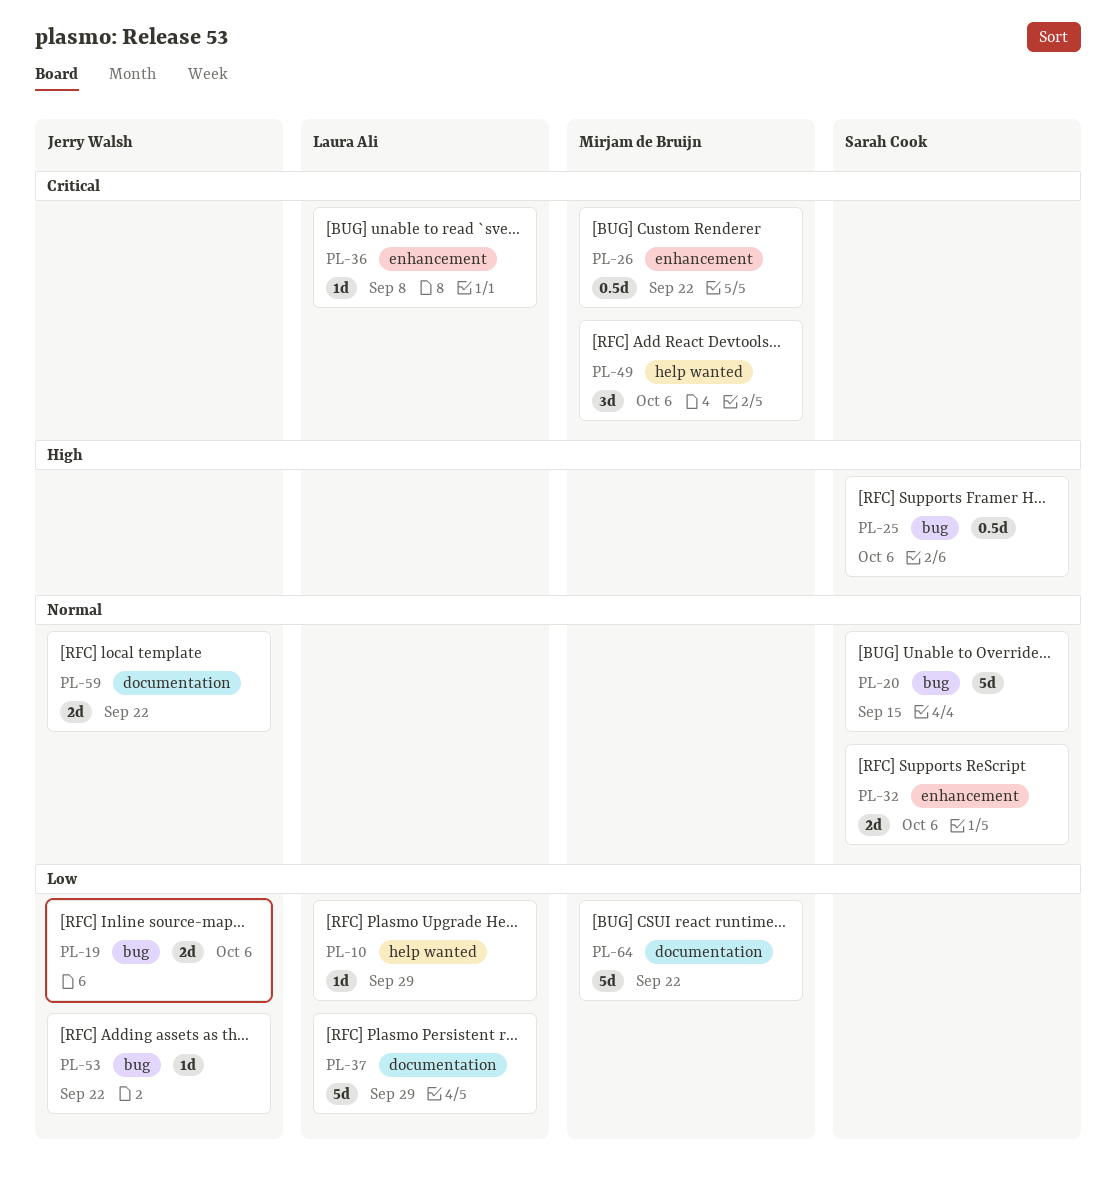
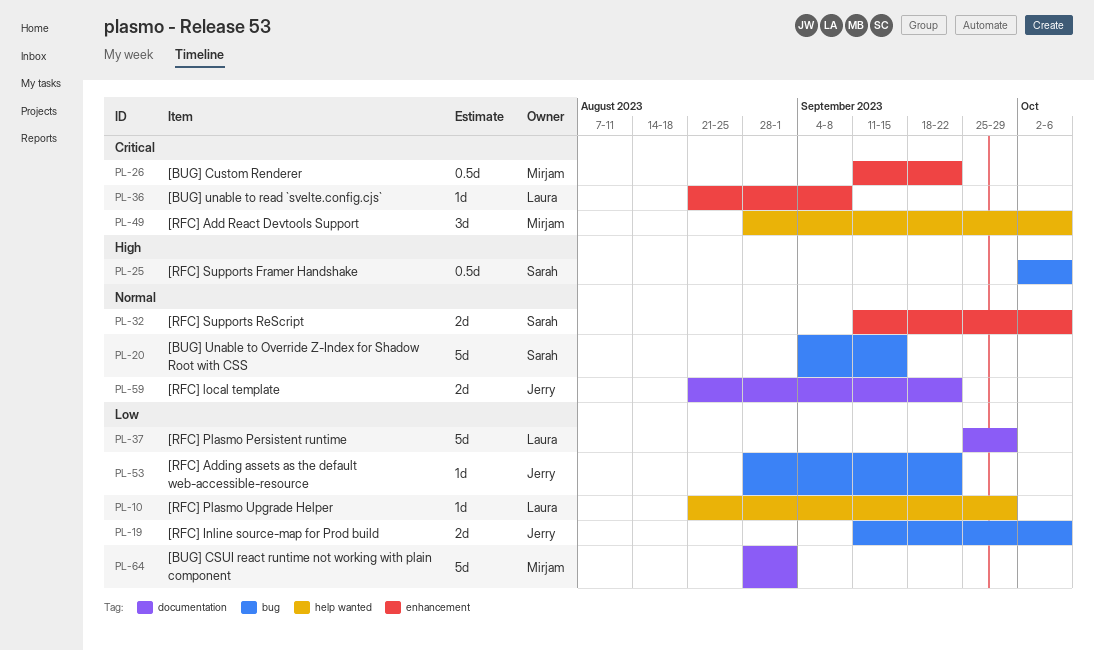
PL-64, due: Sep 22 -> Sep 1

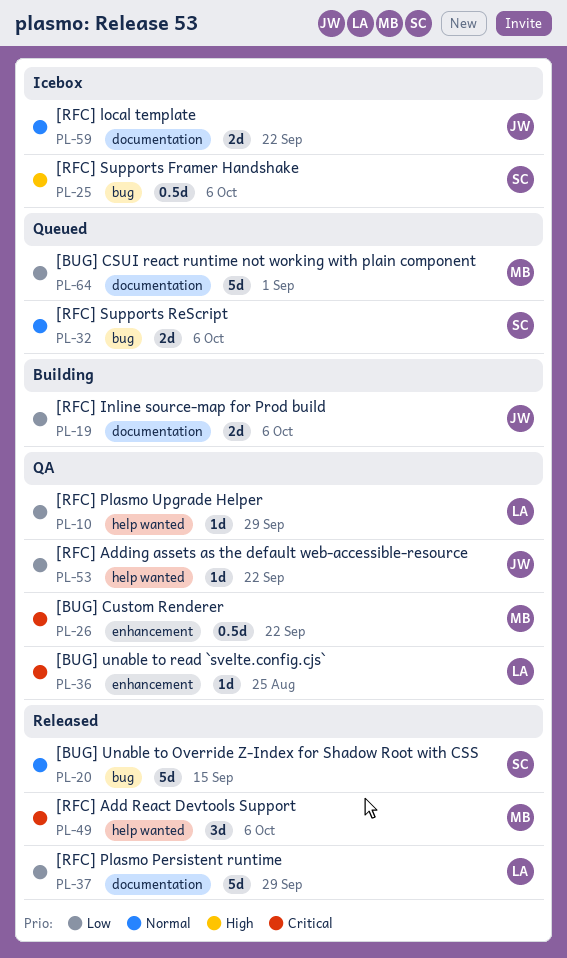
PL-19, label: bug -> documentation
PL-32, label: enhancement -> bug
PL-36, due: Sep 8 -> Aug 25
PL-53, label: bug -> help wanted

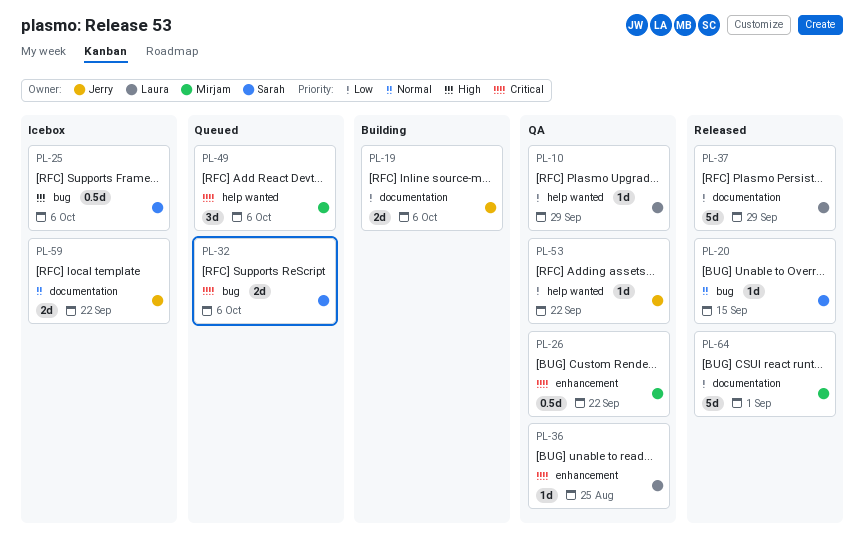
PL-20, estimate: 5d -> 1d
PL-32, priority: Normal -> Critical
PL-49, status: Released -> Queued
PL-64, status: Queued -> Released

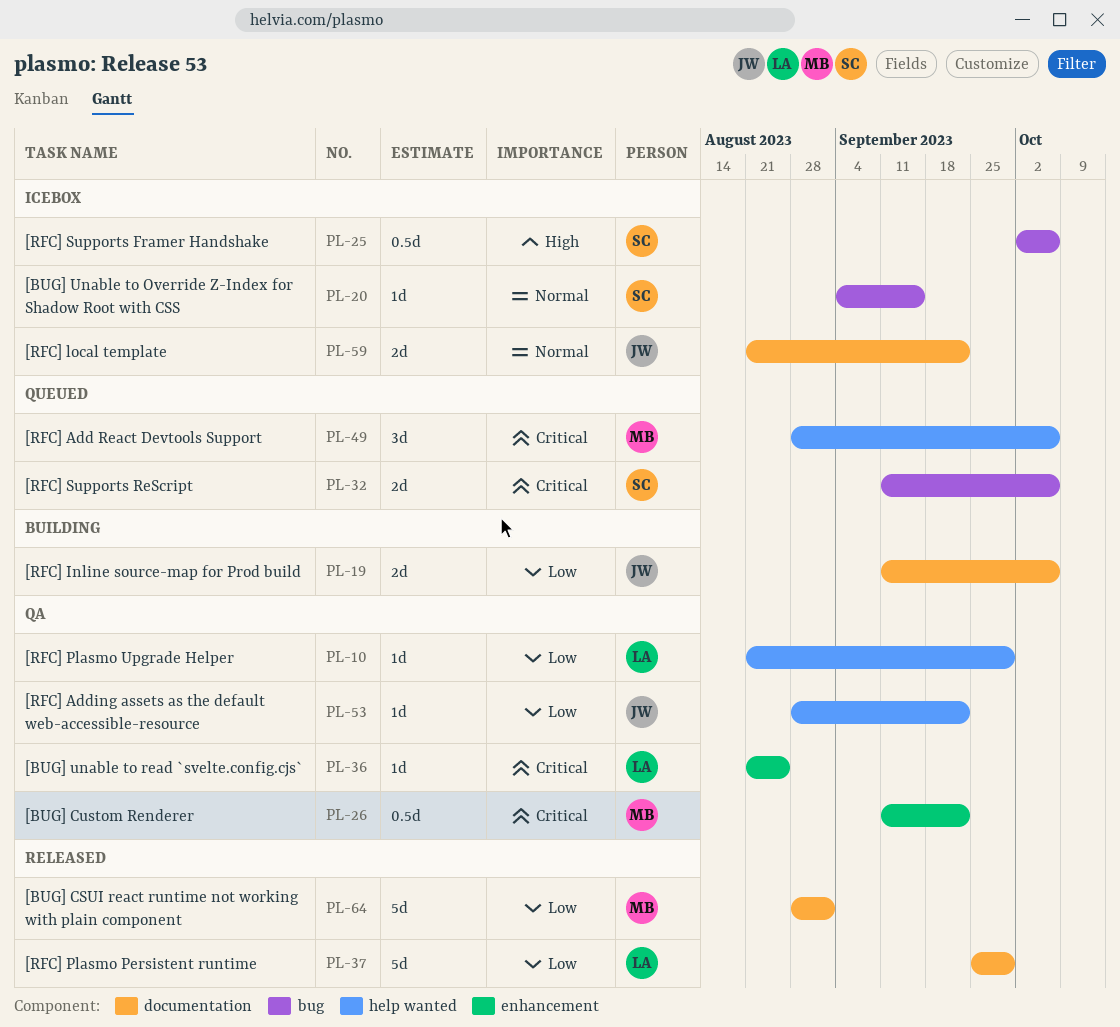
PL-20, status: Released -> Icebox

